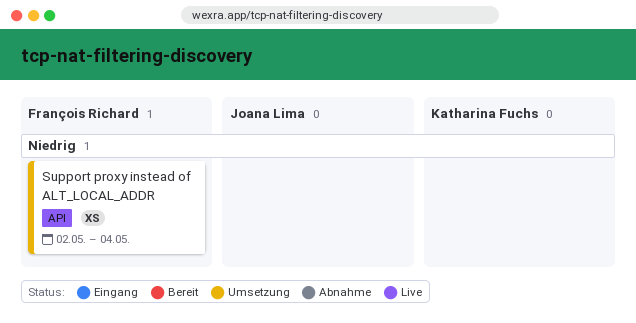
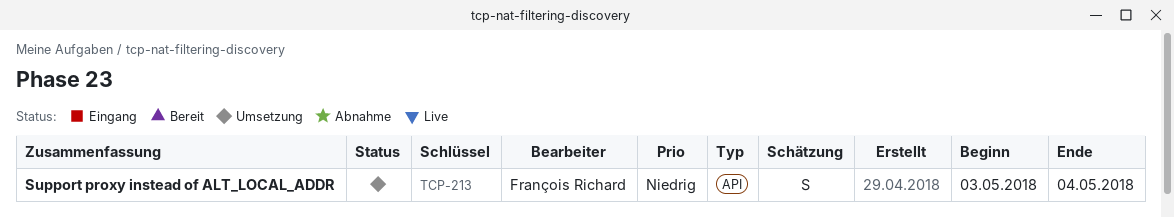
Support proxy instead of ALT_LOCAL_ADDR, estimate: XS -> S
Support proxy instead of ALT_LOCAL_ADDR, start: May 2 -> May 3

